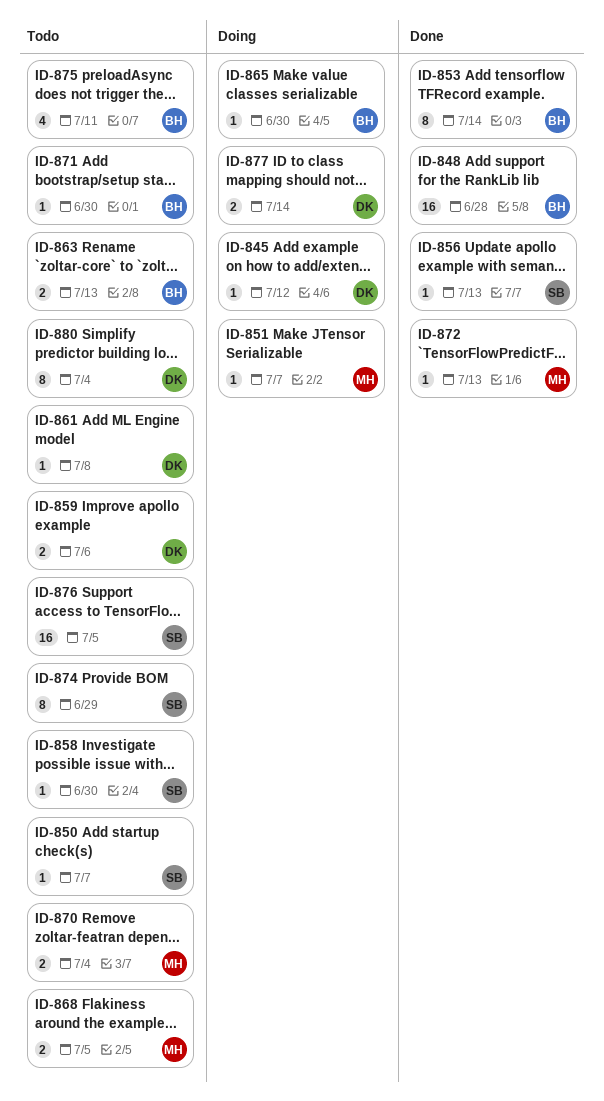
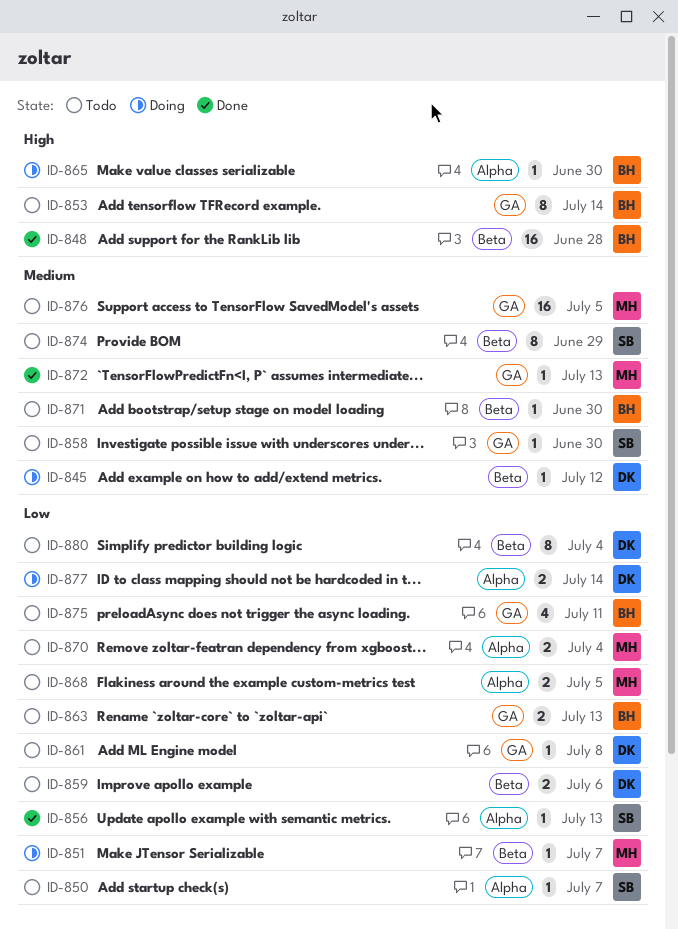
ID-853, status: Done -> Todo
ID-876, owner: SB -> MH

